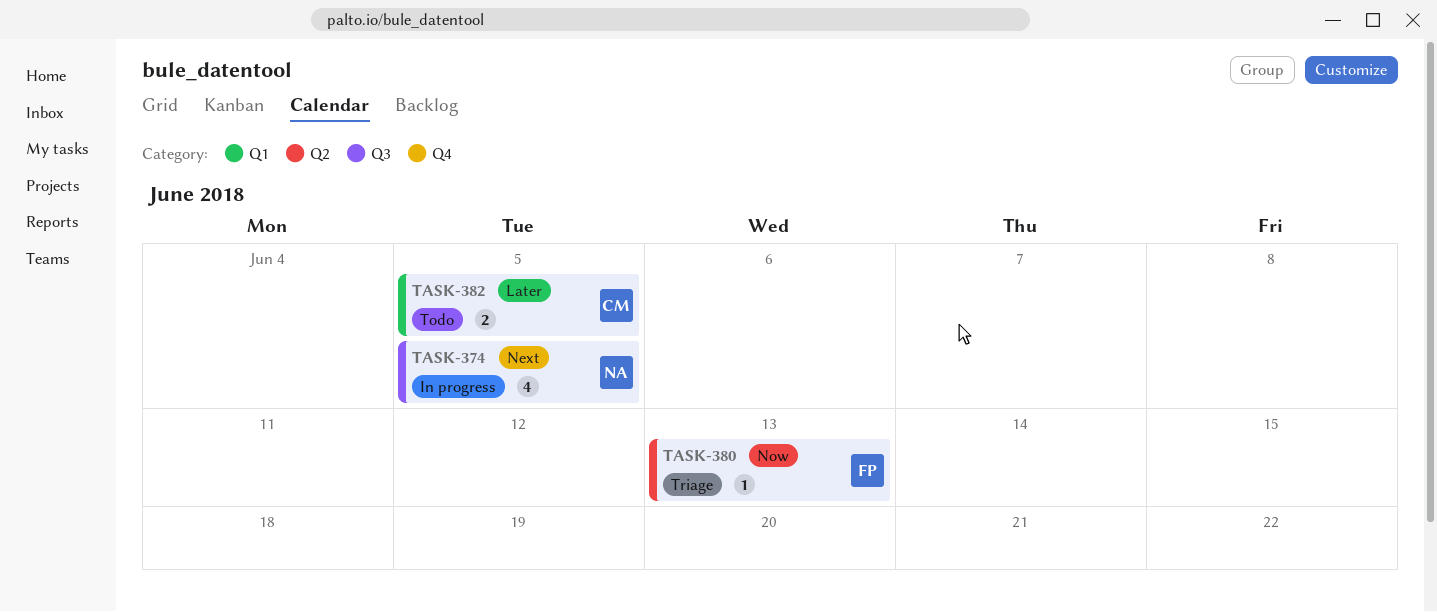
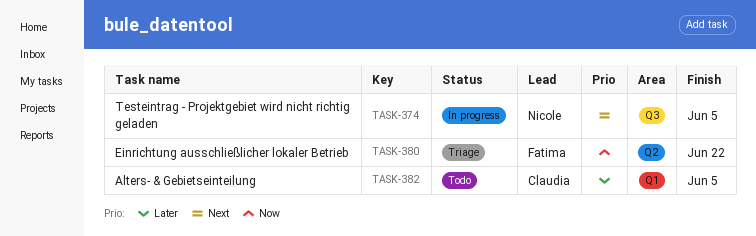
TASK-380, due: Jun 13 -> Jun 22

